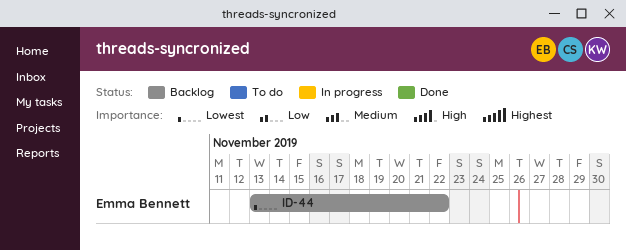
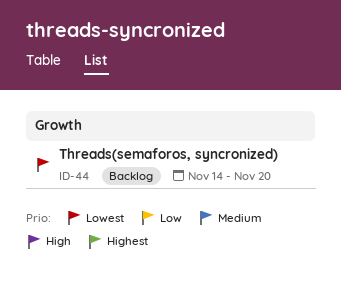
ID-44, start: Nov 13 -> Nov 14
ID-44, due: Nov 22 -> Nov 20

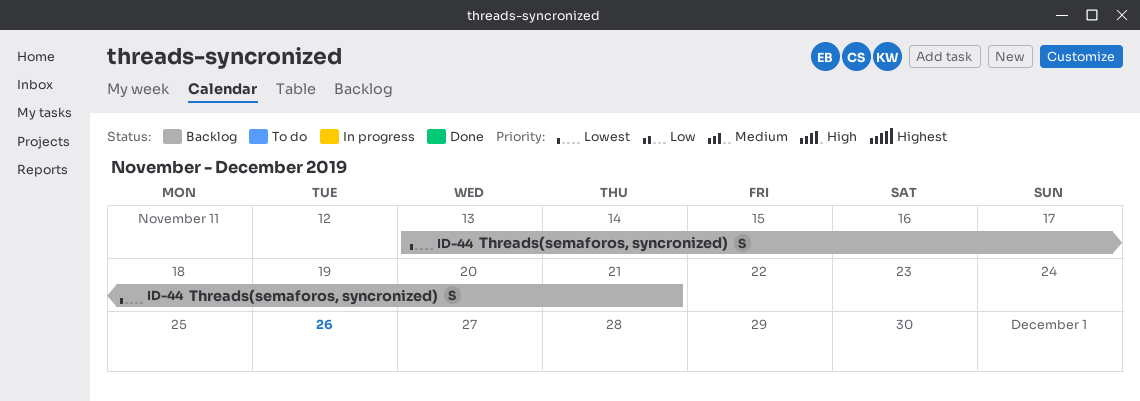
ID-44, start: Nov 14 -> Nov 13
ID-44, due: Nov 20 -> Nov 21

